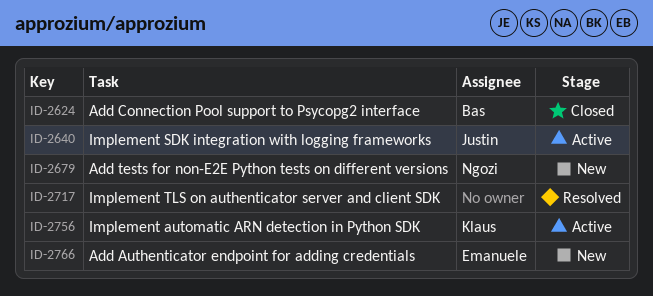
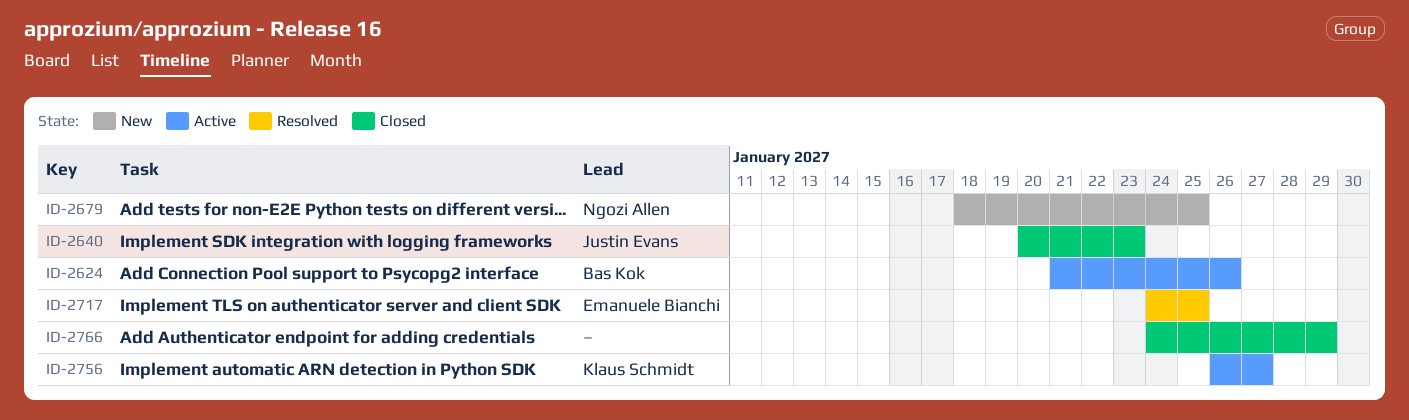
ID-2624, status: Closed -> Active
ID-2640, status: Active -> Closed
ID-2717, owner: none -> Emanuele Bianchi
ID-2766, status: New -> Closed
ID-2766, owner: Emanuele Bianchi -> none

